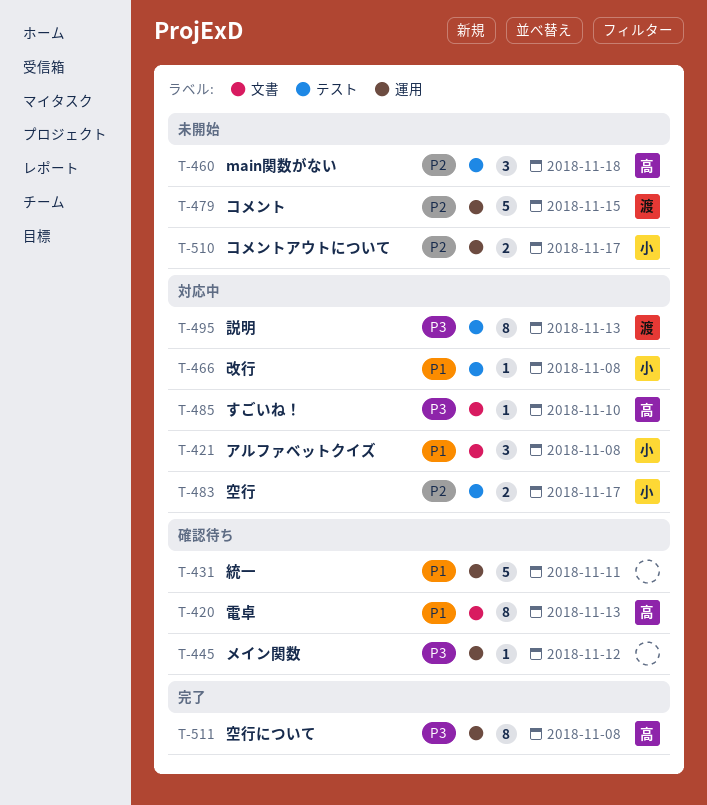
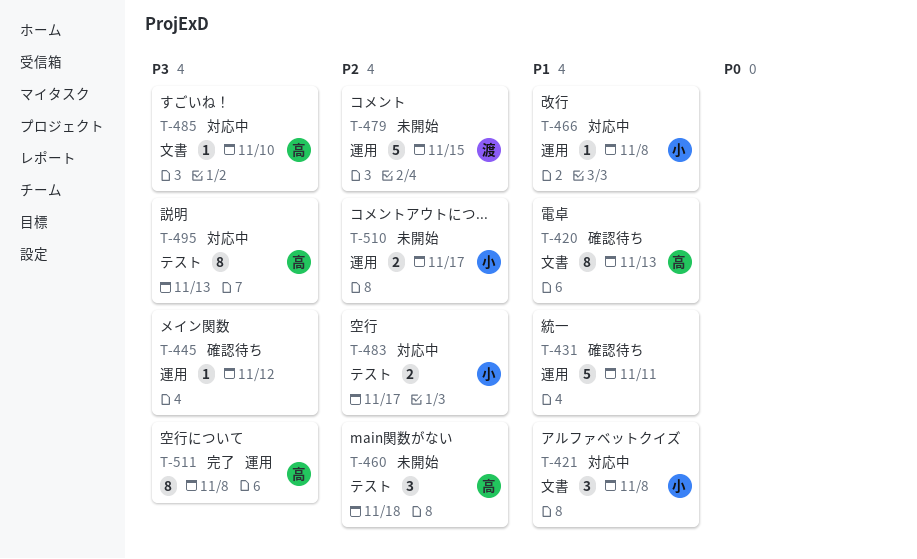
T-466, label: テスト -> 運用
T-495, owner: 渡 -> 高

